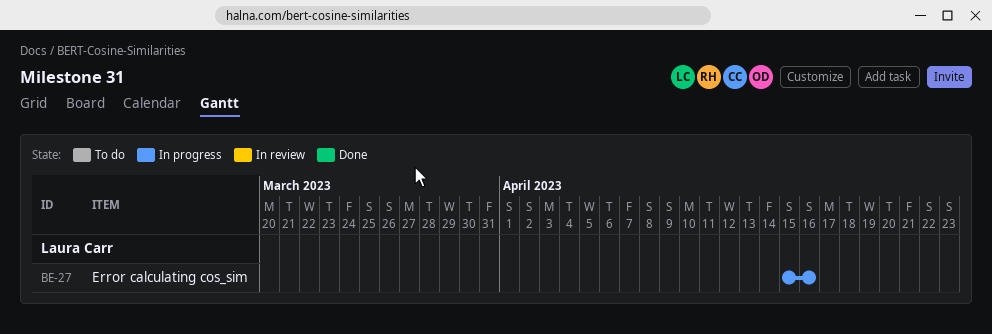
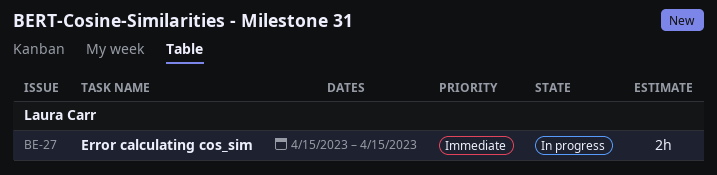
BE-27, due: Apr 16 -> Apr 15

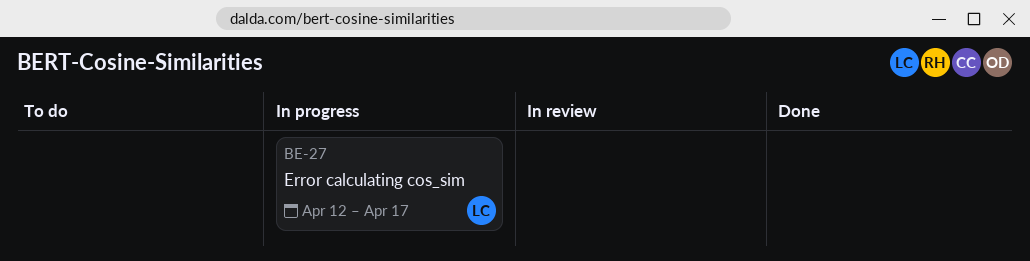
BE-27, start: Apr 15 -> Apr 12
BE-27, due: Apr 15 -> Apr 17

